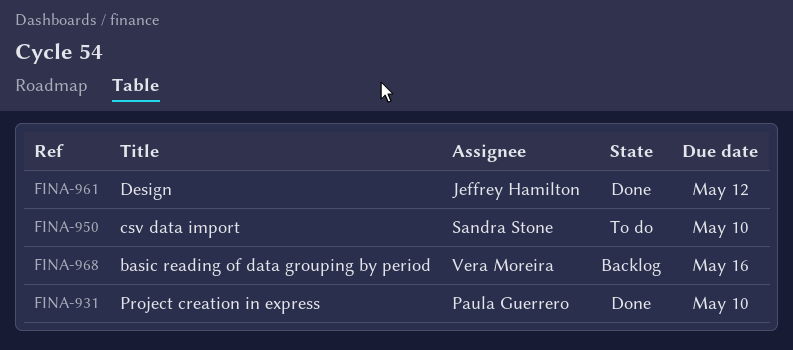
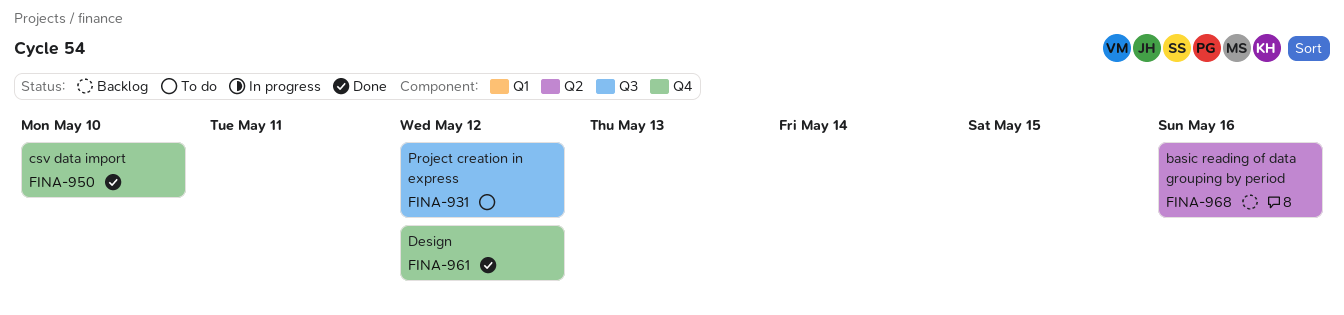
FINA-931, status: Done -> To do
FINA-931, due: May 10 -> May 12
FINA-950, status: To do -> Done

